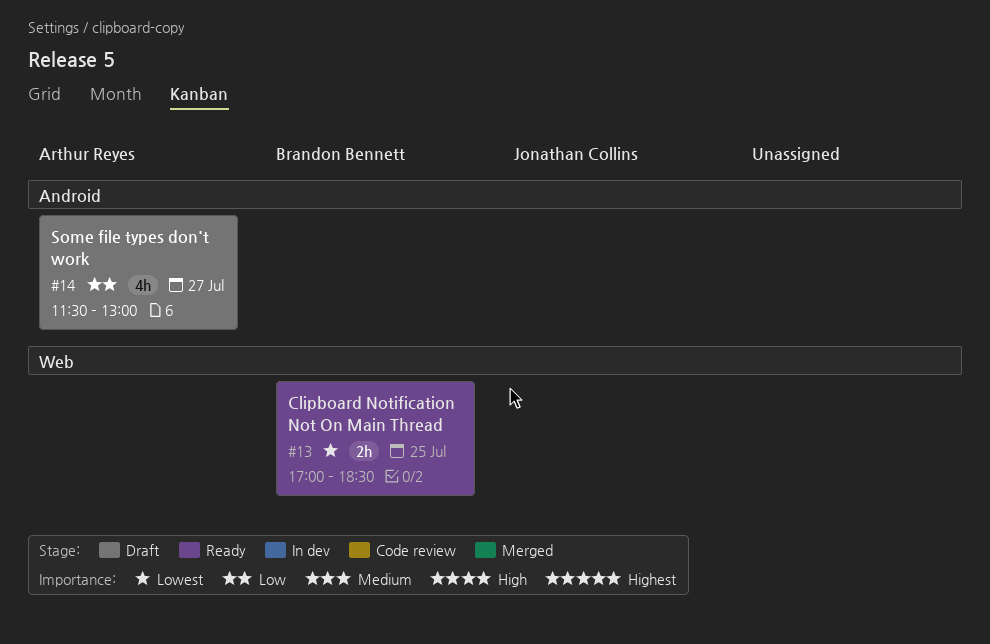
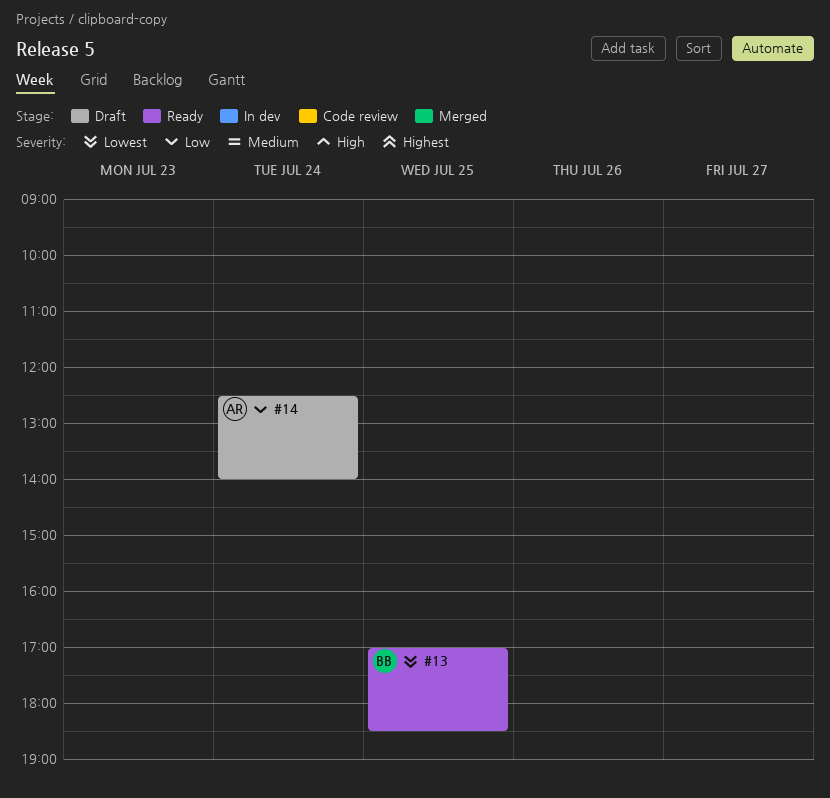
#14, day: Jul 27 -> Jul 24
#14, begins: 11:30 -> 12:30
#14, ends: 13:00 -> 14:00

